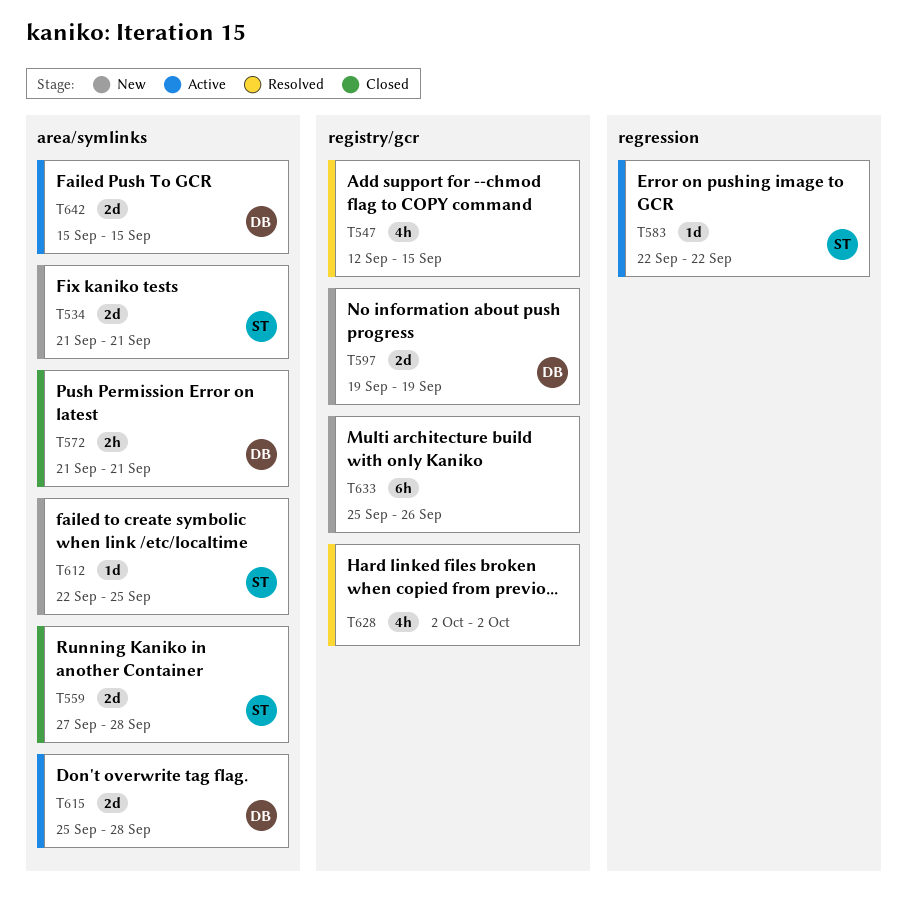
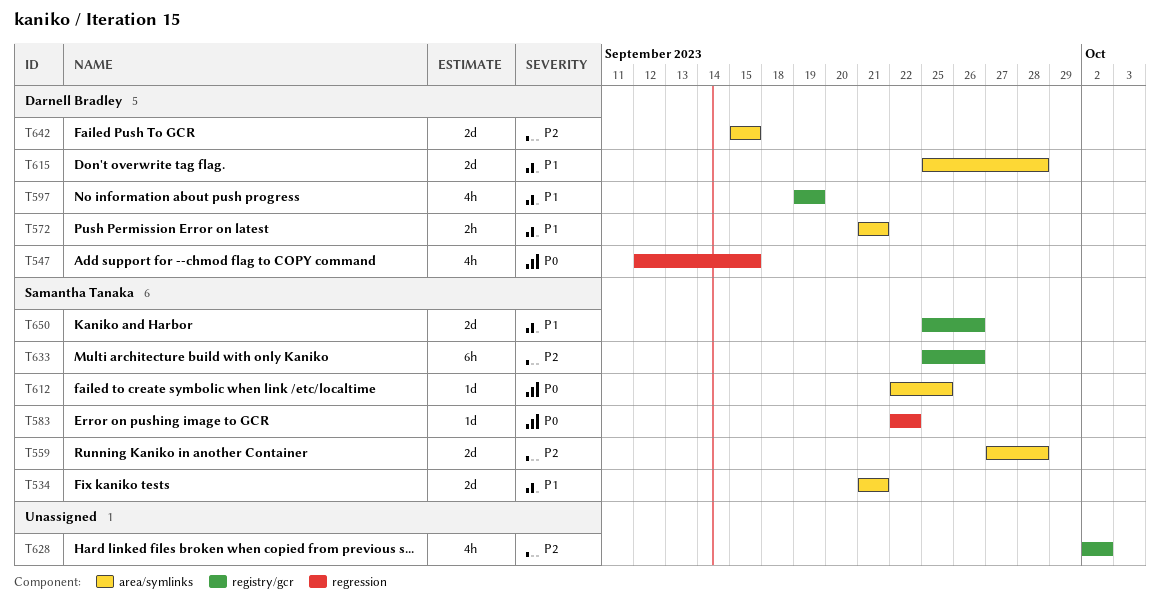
T547, owner: none -> Darnell Bradley
T547, label: registry/gcr -> regression
T597, estimate: 2d -> 4h
T633, owner: none -> Samantha Tanaka
T650: none -> present

